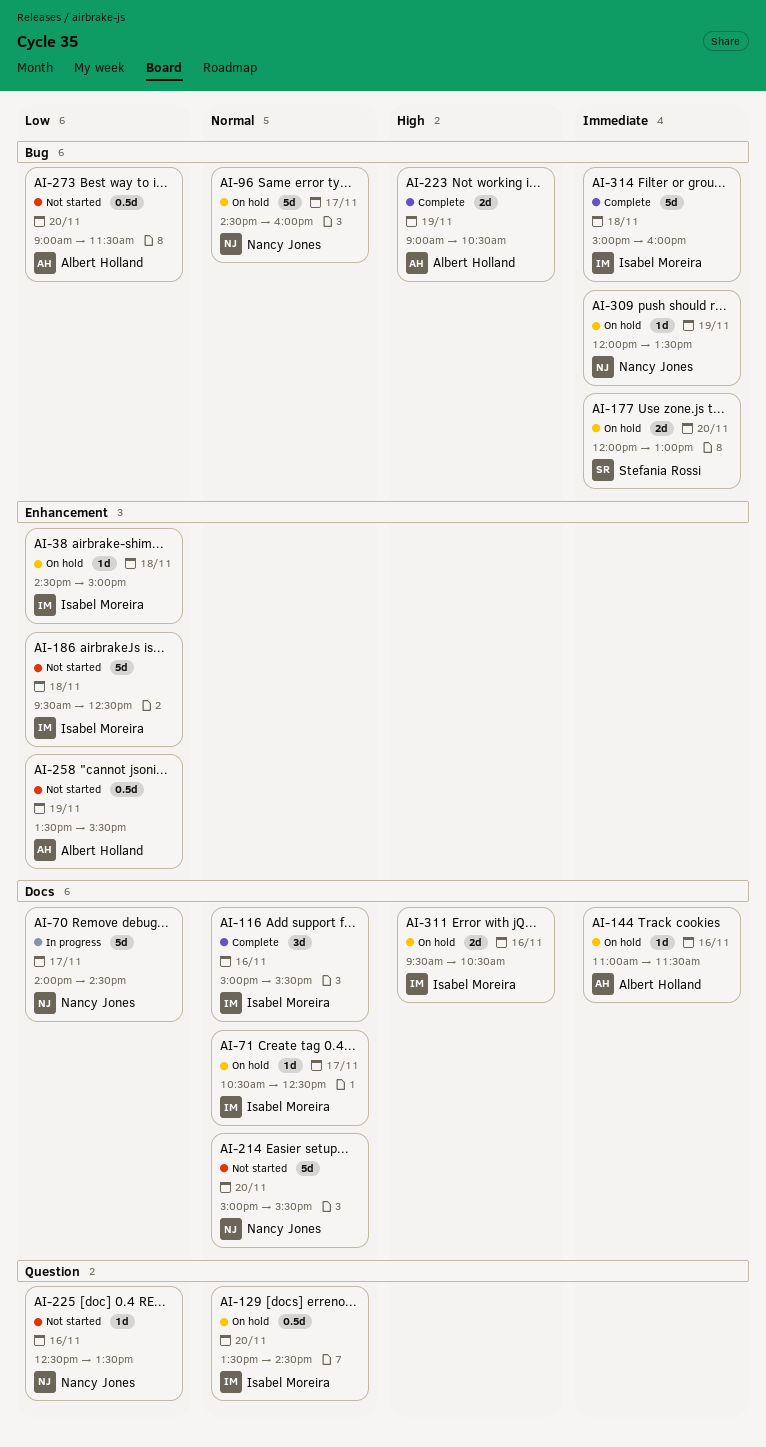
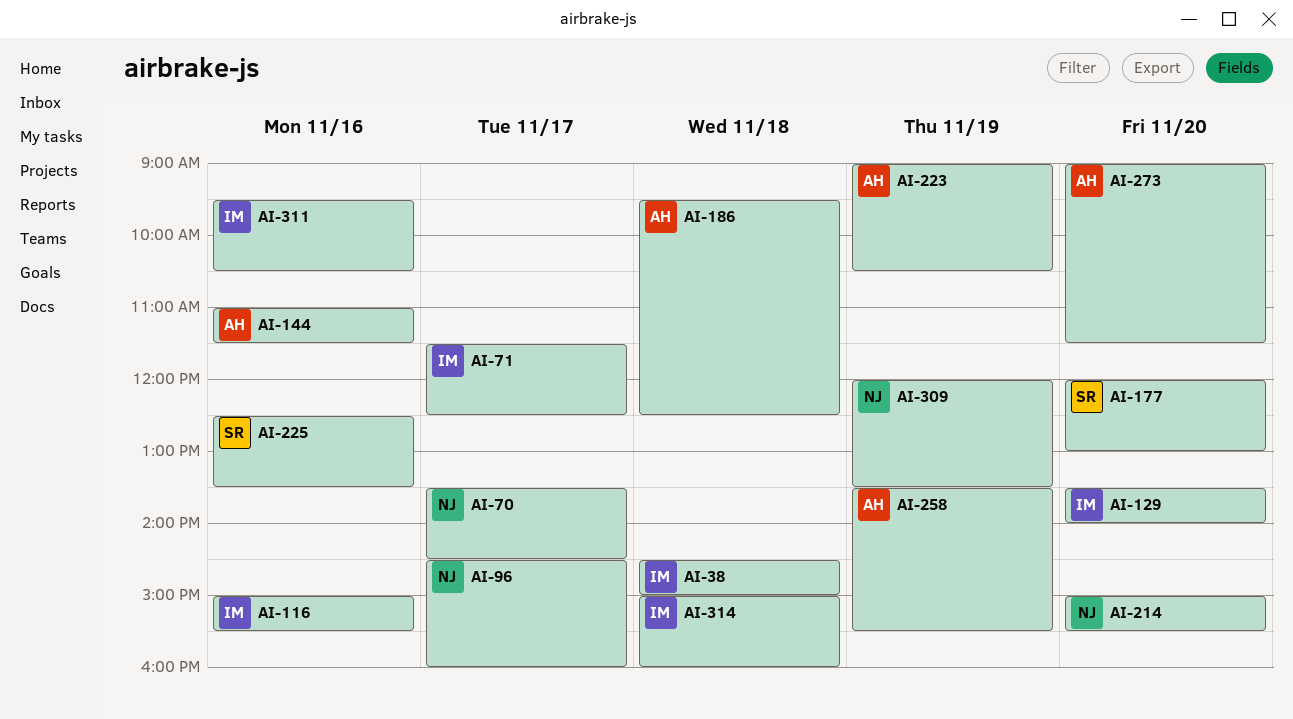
AI-70, begins: 14:00 -> 13:30
AI-71, begins: 10:30 -> 11:30
AI-129, ends: 14:30 -> 14:00
AI-186, owner: Isabel Moreira -> Albert Holland
AI-225, owner: Nancy Jones -> Stefania Rossi

